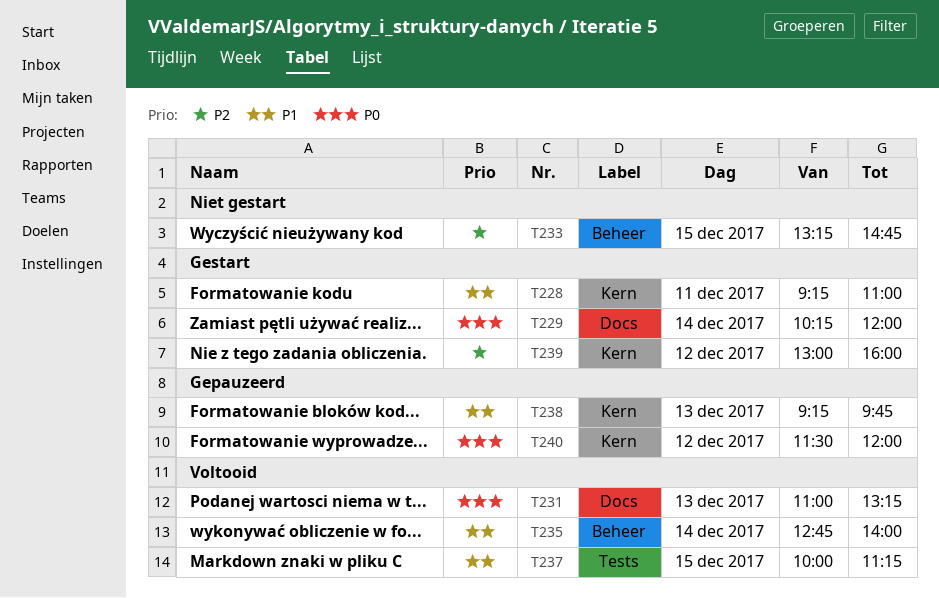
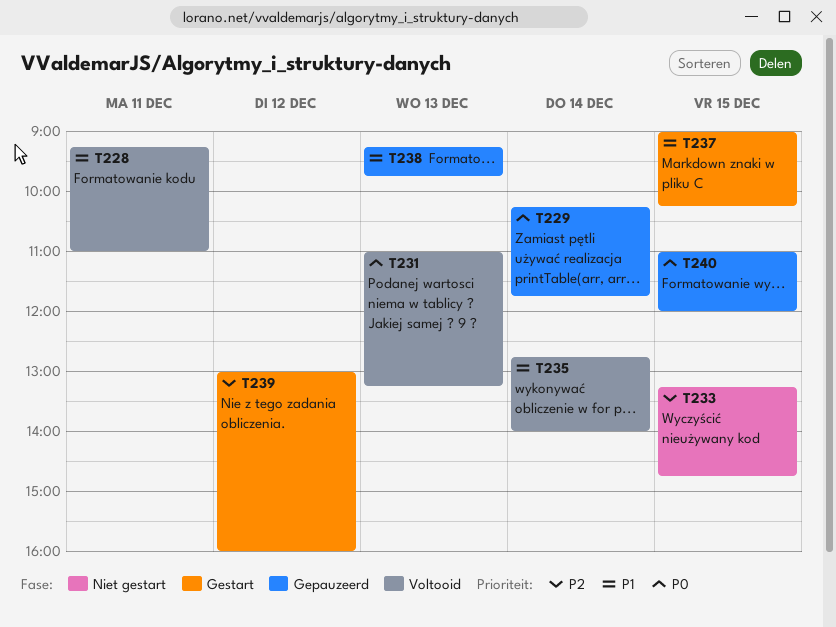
T228, status: Gestart -> Voltooid
T229, status: Gestart -> Gepauzeerd
T229, ends: 12:00 -> 11:45
T237, status: Voltooid -> Gestart
T237, begins: 10:00 -> 09:00
T237, ends: 11:15 -> 10:15
T240, day: Dec 12 -> Dec 15
T240, begins: 11:30 -> 11:00

